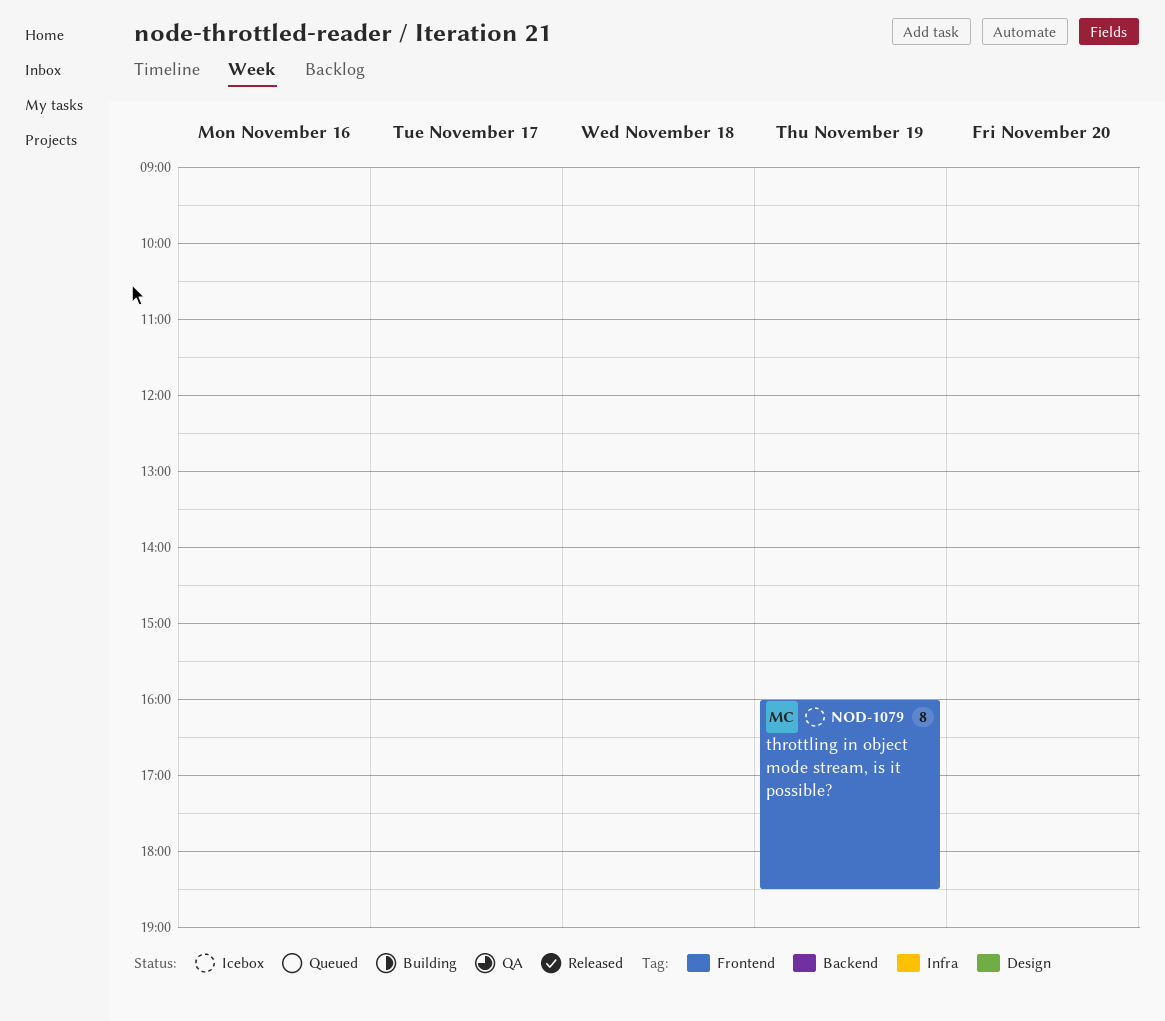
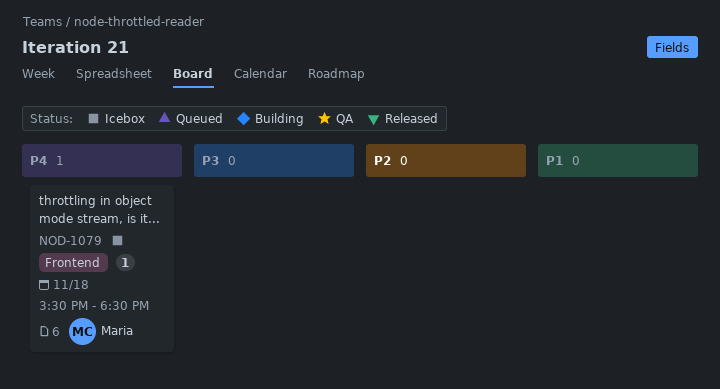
NOD-1079, estimate: 8 -> 1
NOD-1079, day: Nov 19 -> Nov 18
NOD-1079, begins: 16:00 -> 15:30

